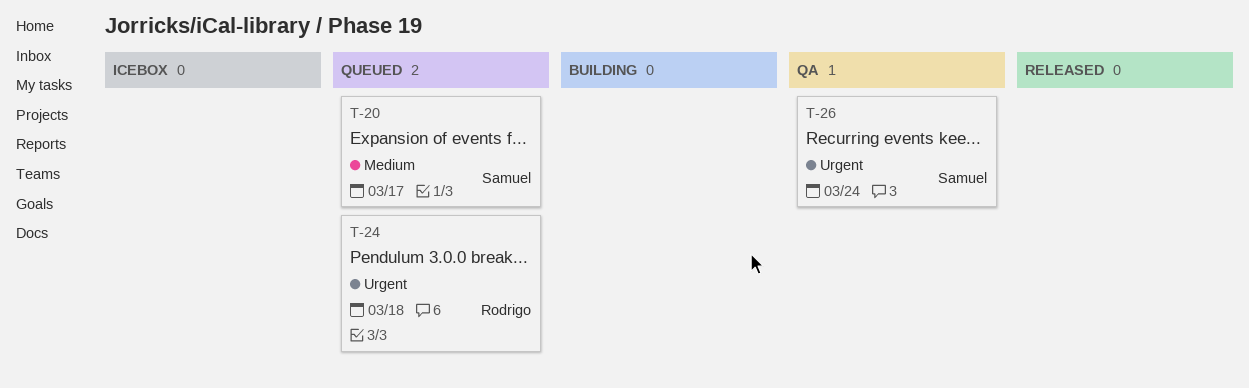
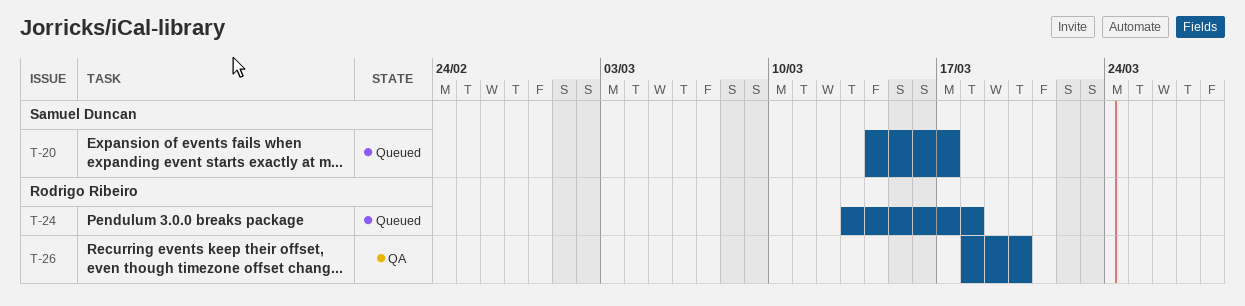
T-26, owner: Samuel Duncan -> Rodrigo Ribeiro
T-26, due: Mar 24 -> Mar 20

